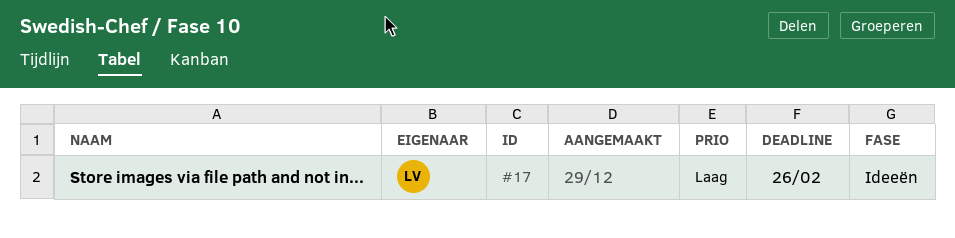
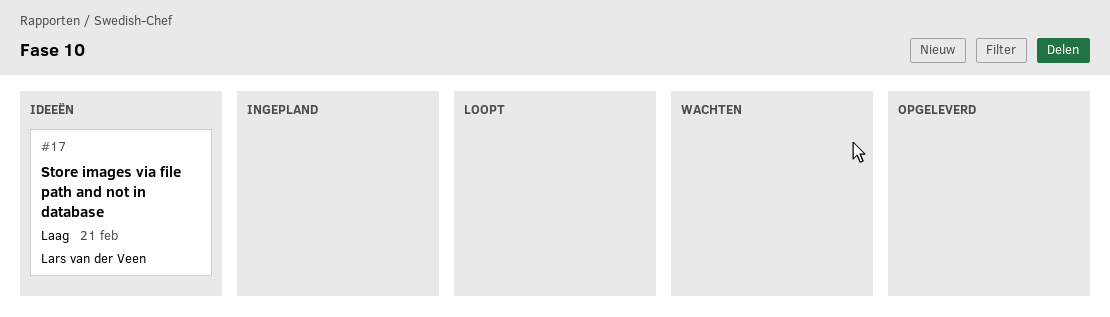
#17, due: Feb 26 -> Feb 21

